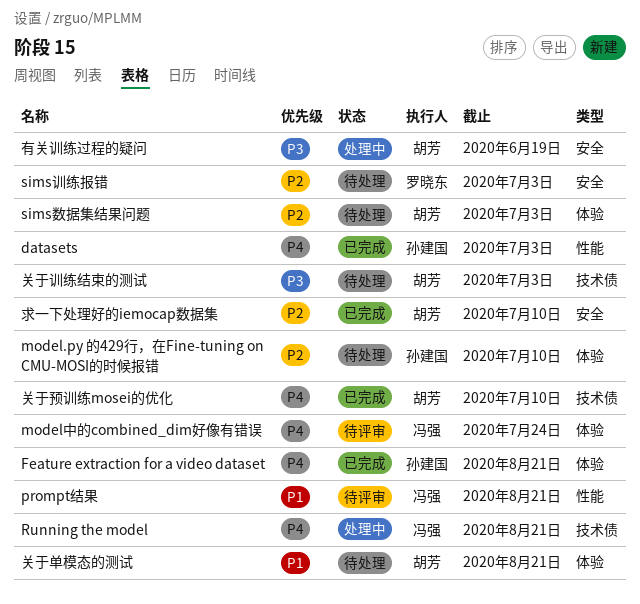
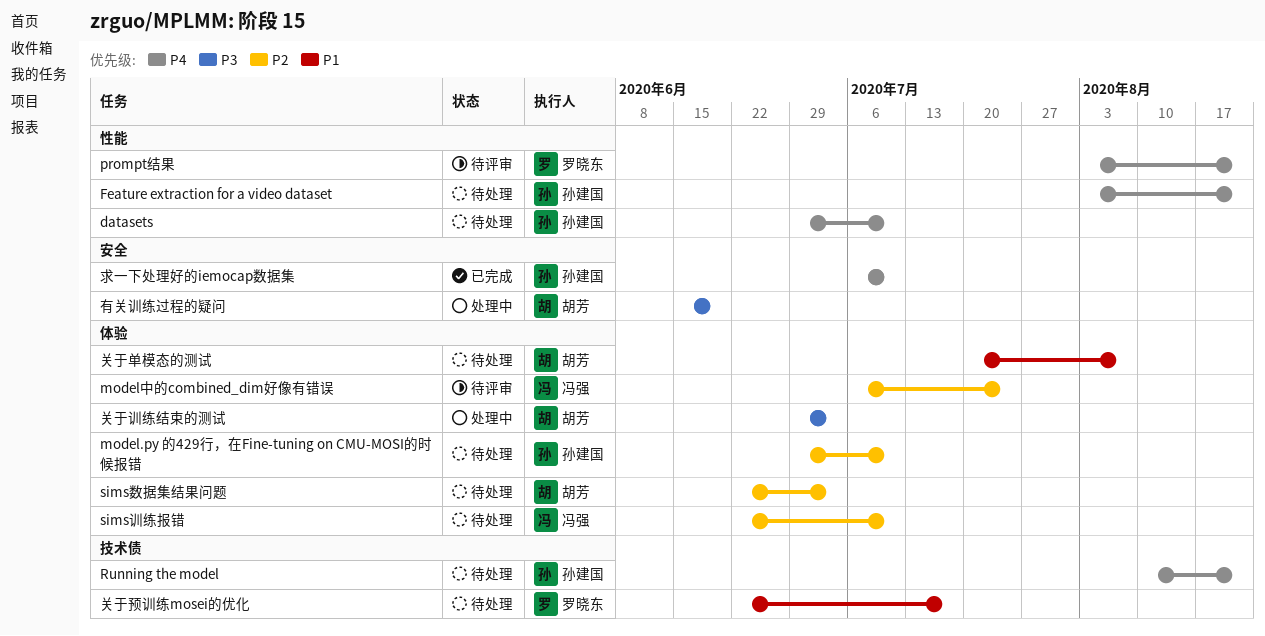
datasets, status: 已完成 -> 待处理
datasets, due: Jul 3 -> Jul 10
Feature extraction for a video dataset, status: 已完成 -> 待处理
Feature extraction for a video dataset, label: 体验 -> 性能
model中的combined_dim好像有错误, priority: P4 -> P2
prompt结果, owner: 冯强 -> 罗晓东
prompt结果, priority: P1 -> P4
Running the model, status: 处理中 -> 待处理
Running the model, owner: 冯强 -> 孙建国
sims训练报错, owner: 罗晓东 -> 冯强
sims训练报错, label: 安全 -> 体验
sims训练报错, due: Jul 3 -> Jul 10
关于单模态的测试, due: Aug 21 -> Aug 7
关于训练结束的测试, status: 待处理 -> 处理中
关于训练结束的测试, label: 技术债 -> 体验
关于预训练mosei的优化, status: 已完成 -> 待处理
关于预训练mosei的优化, owner: 胡芳 -> 罗晓东
关于预训练mosei的优化, priority: P4 -> P1
关于预训练mosei的优化, due: Jul 10 -> Jul 17
求一下处理好的iemocap数据集, owner: 胡芳 -> 孙建国
求一下处理好的iemocap数据集, priority: P2 -> P4

